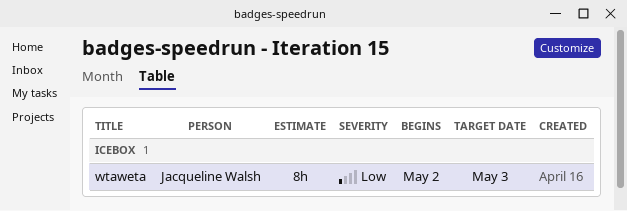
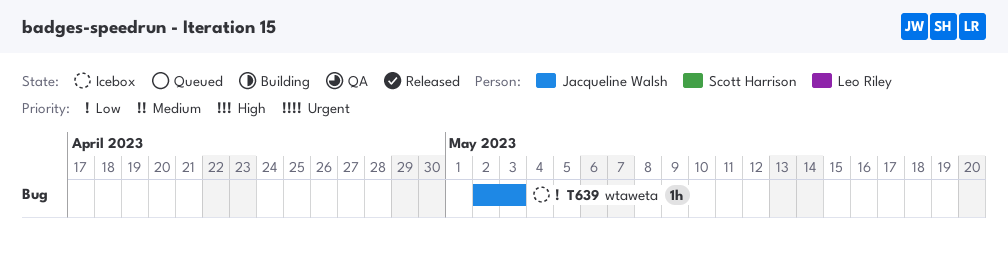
wtaweta, estimate: 8h -> 1h

